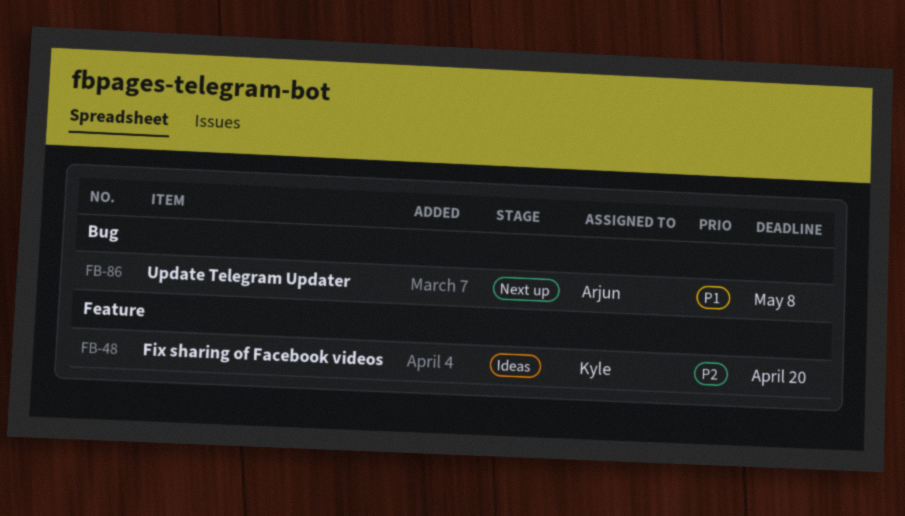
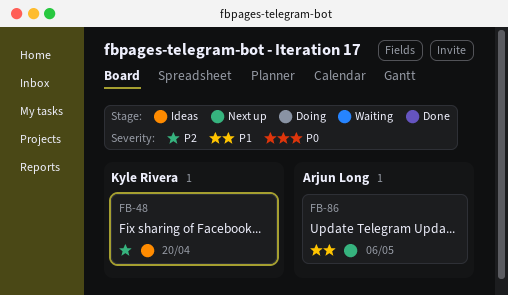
FB-86, due: May 8 -> May 6

